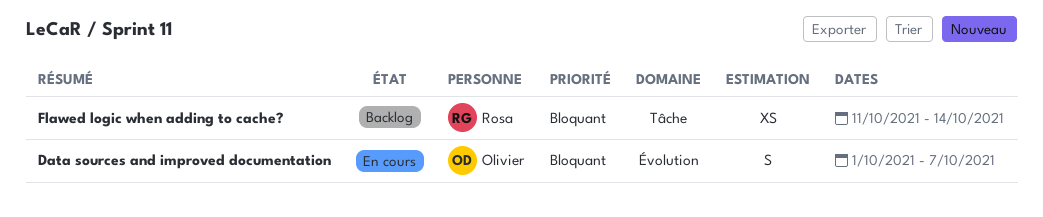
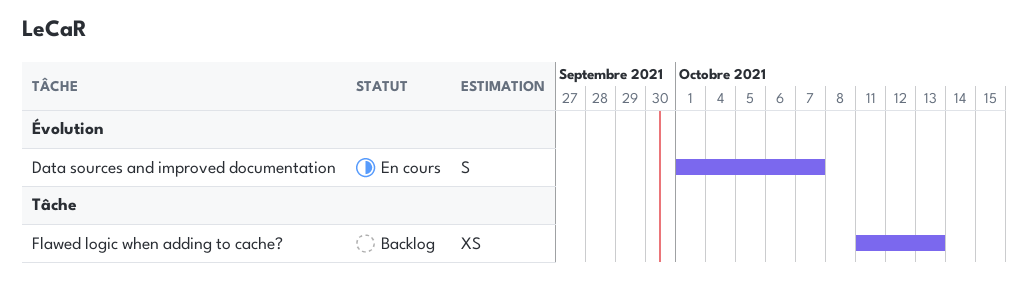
Flawed logic when adding to cache?, due: Oct 14 -> Oct 13

